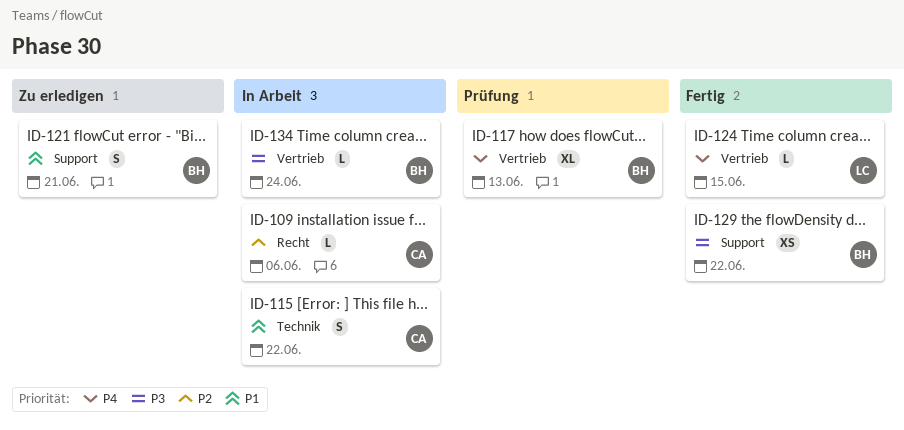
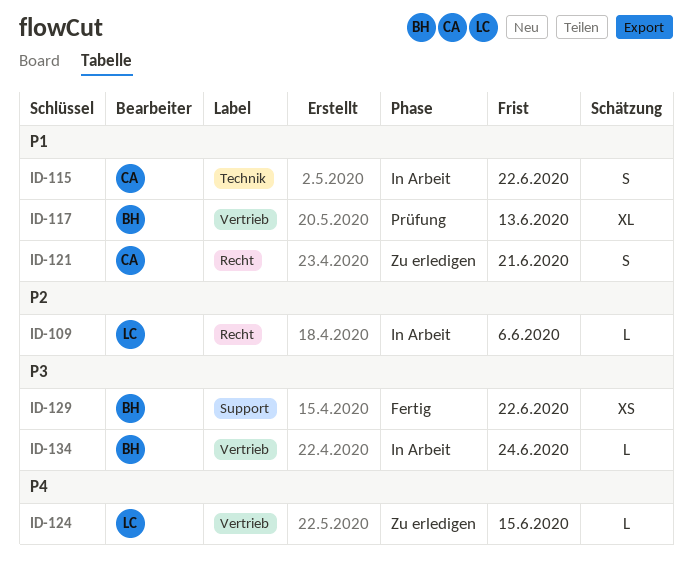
ID-109, owner: CA -> LC
ID-117, priority: P4 -> P1
ID-121, owner: BH -> CA
ID-121, label: Support -> Recht
ID-124, status: Fertig -> Zu erledigen

